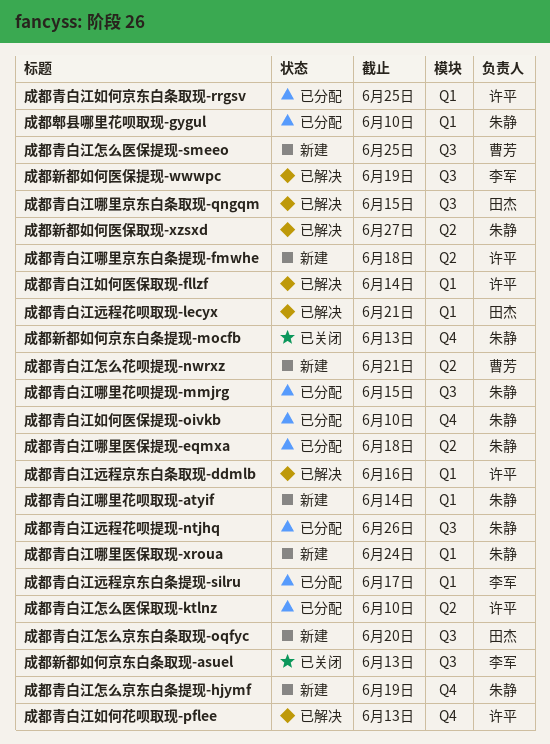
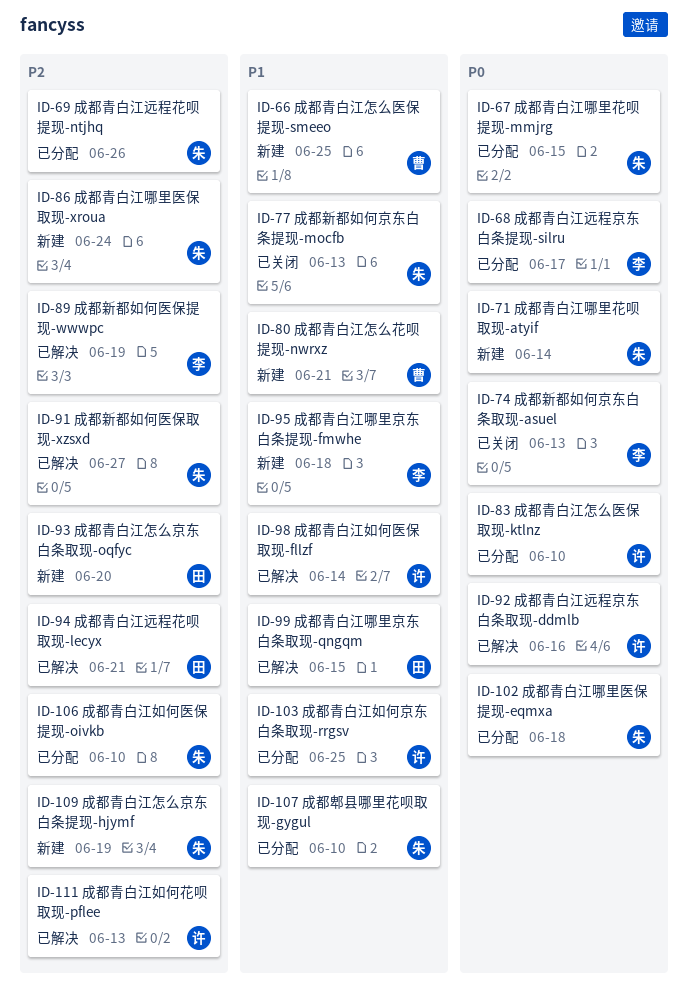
成都青白江哪里京东白条提现-fmwhe, owner: 许平 -> 李军

